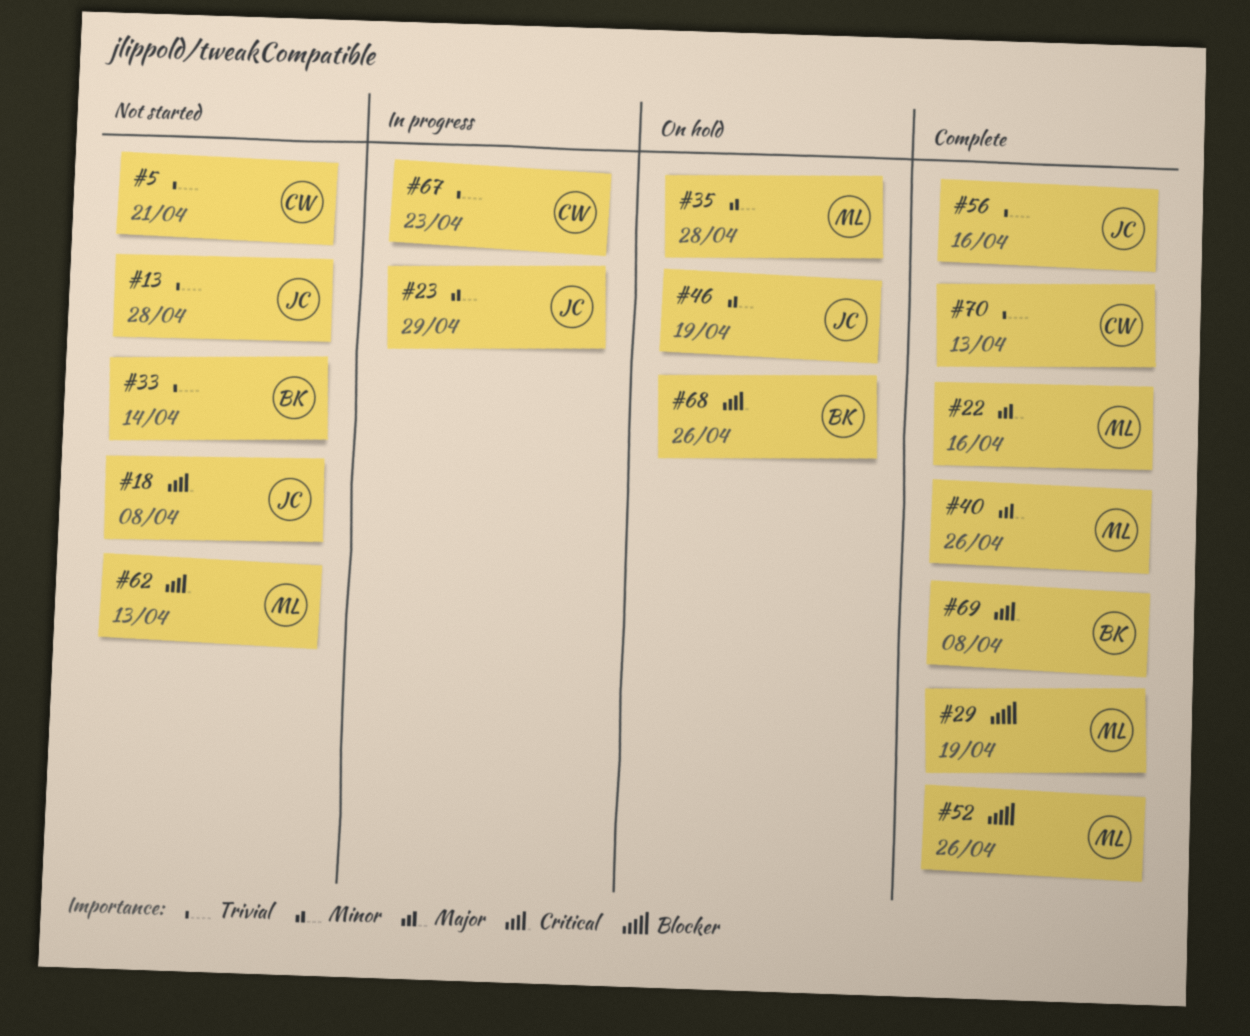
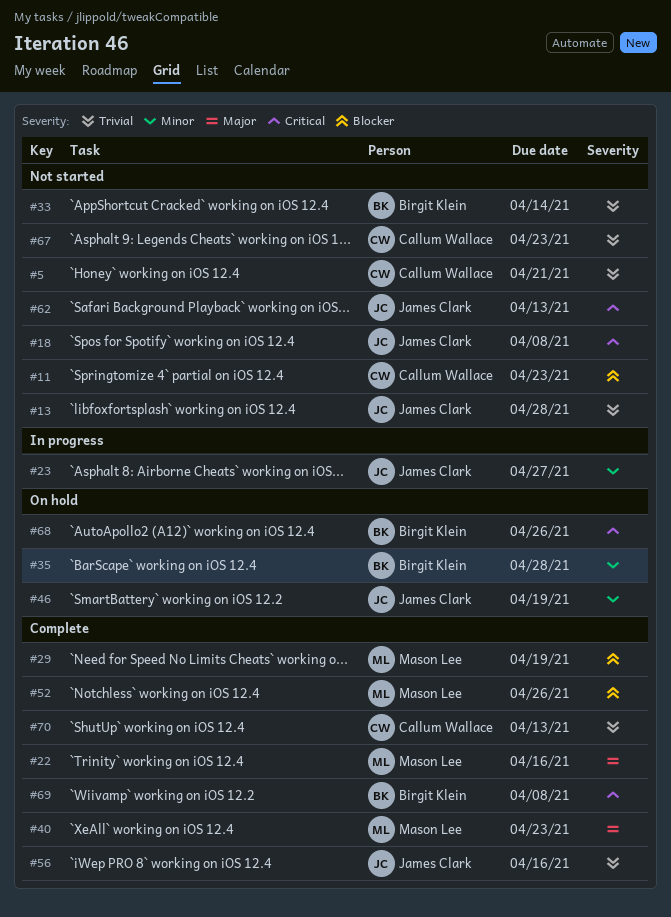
#11: none -> present
#23, due: Apr 29 -> Apr 27
#35, owner: Mason Lee -> Birgit Klein
#40, due: Apr 26 -> Apr 23
#62, owner: Mason Lee -> James Clark
#67, status: In progress -> Not started

